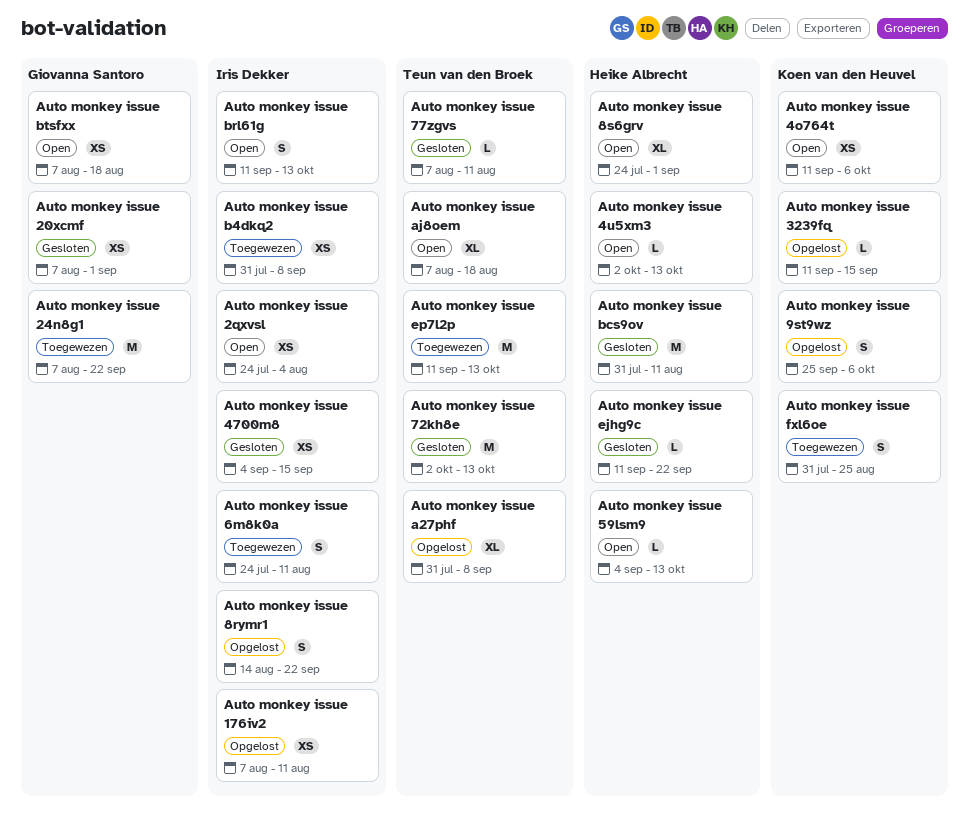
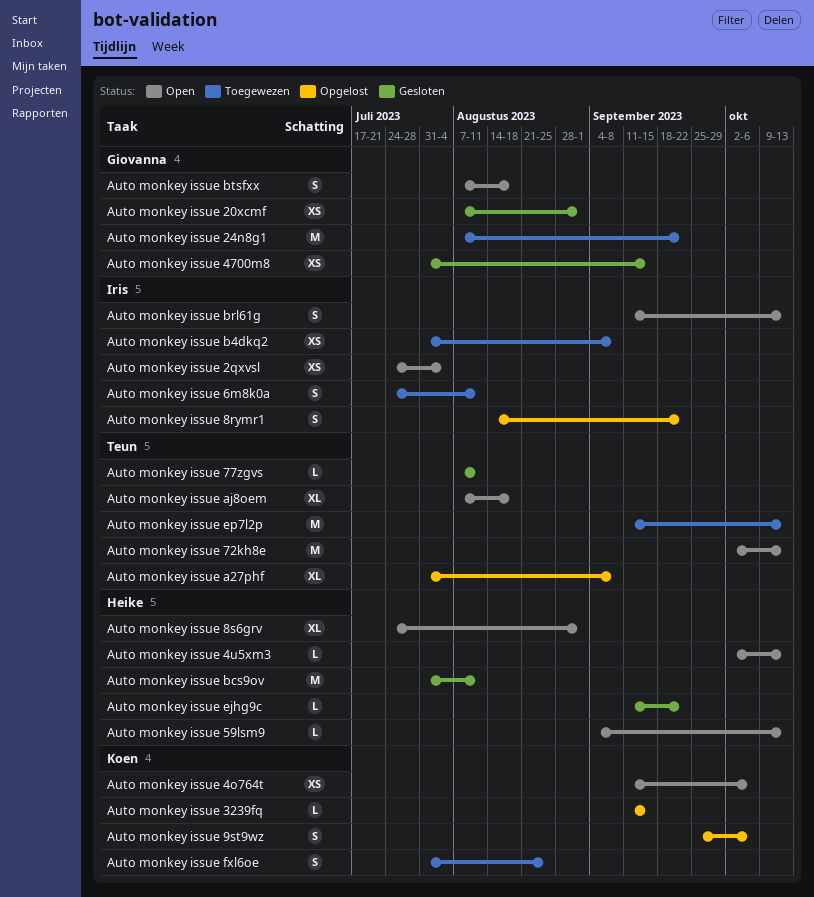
Auto monkey issue 176iv2: present -> none
Auto monkey issue 4700m8, owner: Iris Dekker -> Giovanna Santoro
Auto monkey issue 4700m8, start: Sep 4 -> Jul 31
Auto monkey issue 72kh8e, status: Gesloten -> Open
Auto monkey issue btsfxx, estimate: XS -> S

